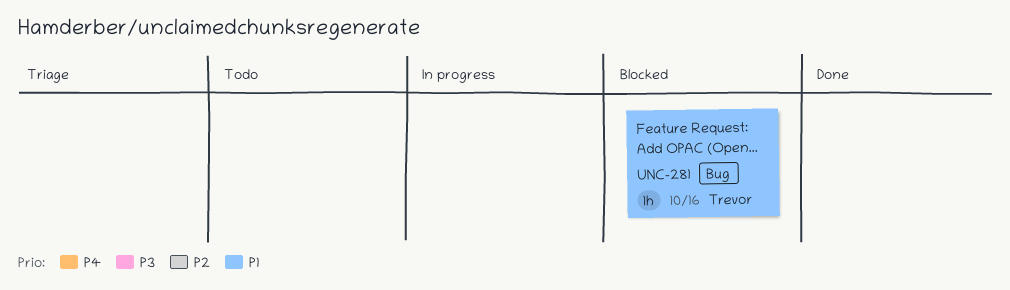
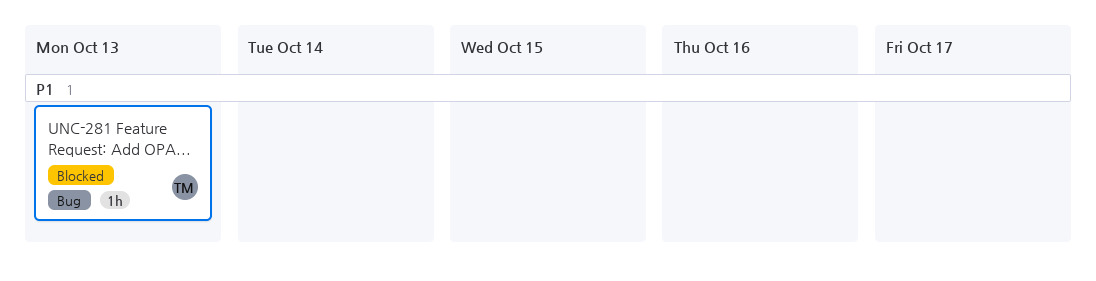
UNC-281, due: Oct 16 -> Oct 13

